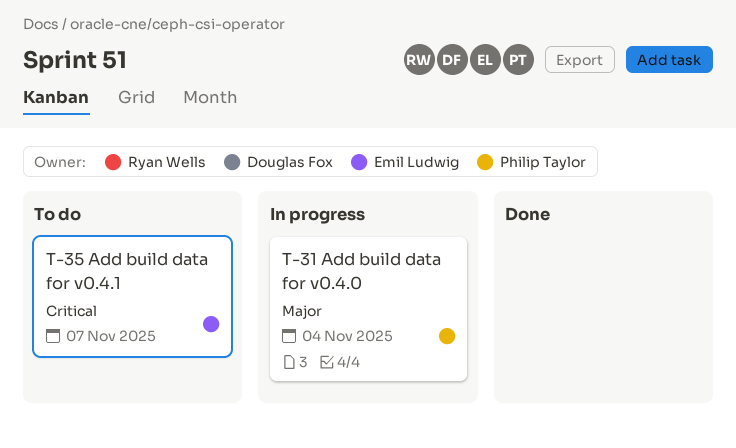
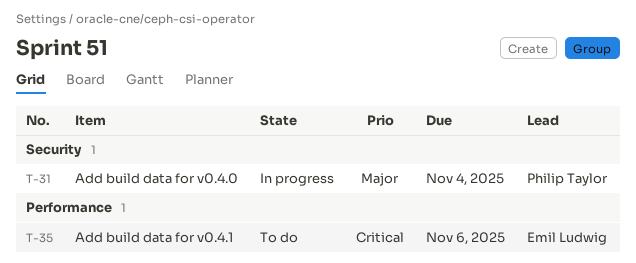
T-35, due: Nov 7 -> Nov 6

